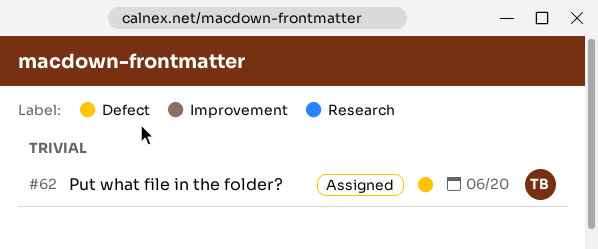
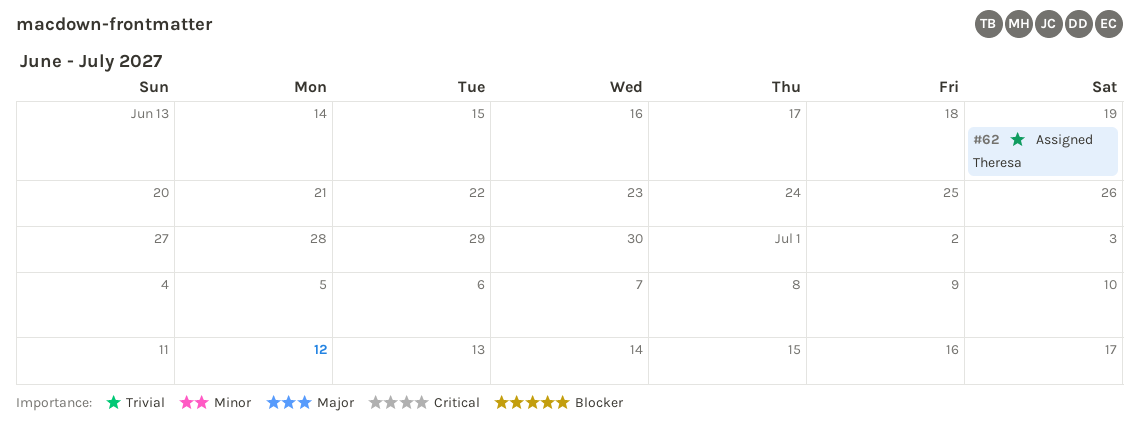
#62, due: Jun 20 -> Jun 19

